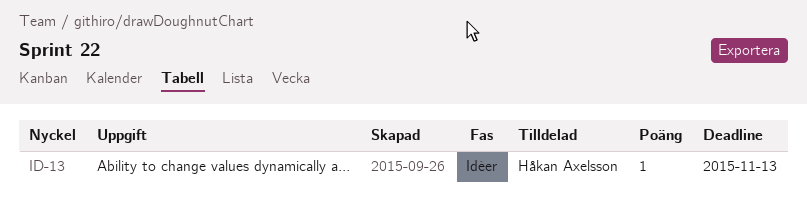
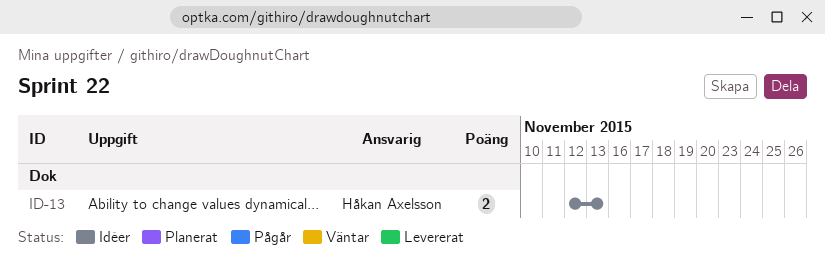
ID-13, estimate: 1 -> 2

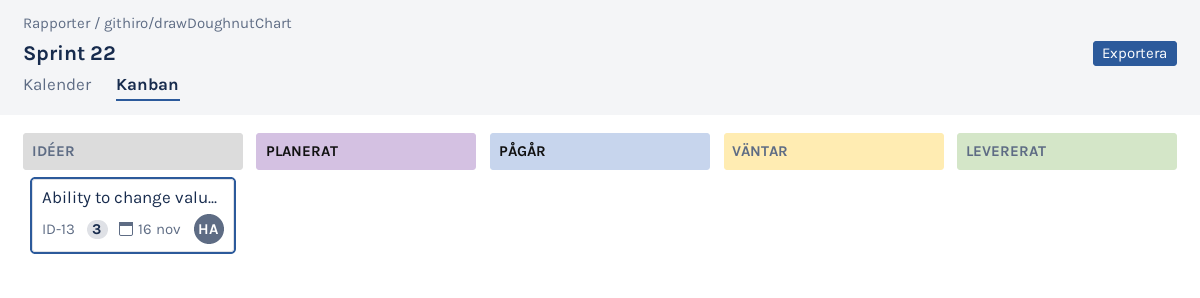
ID-13, estimate: 2 -> 3
ID-13, due: Nov 13 -> Nov 16

